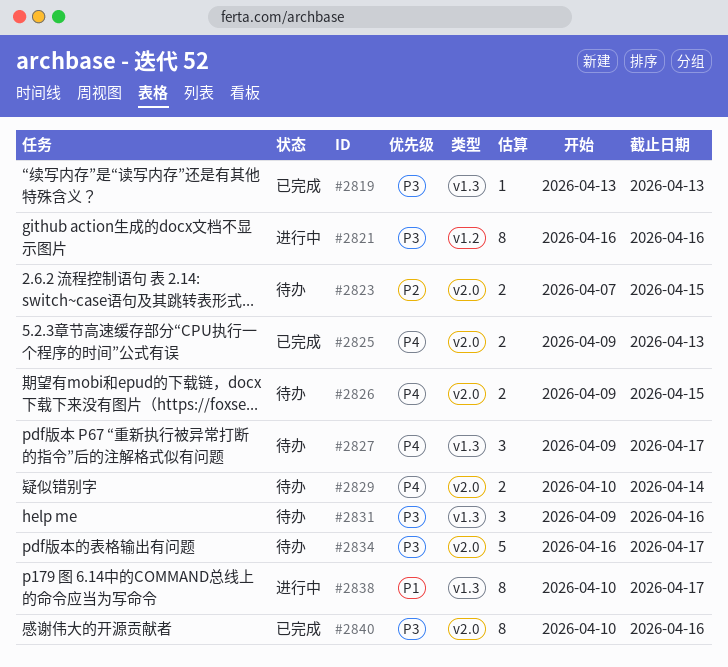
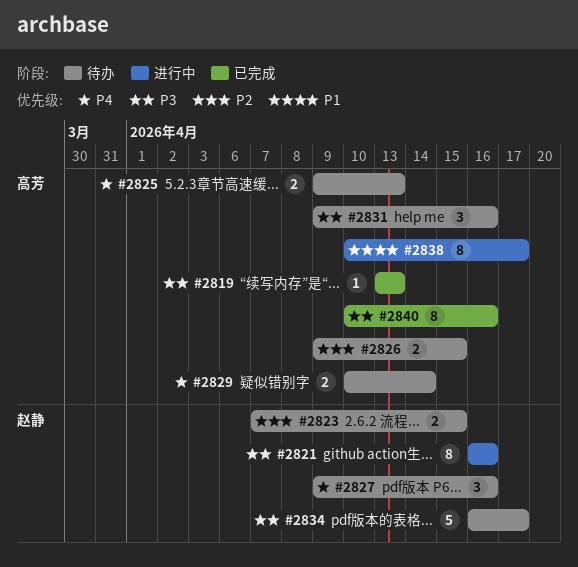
#2825, status: 已完成 -> 待办
#2826, priority: P4 -> P2
#2827, due: Apr 17 -> Apr 16

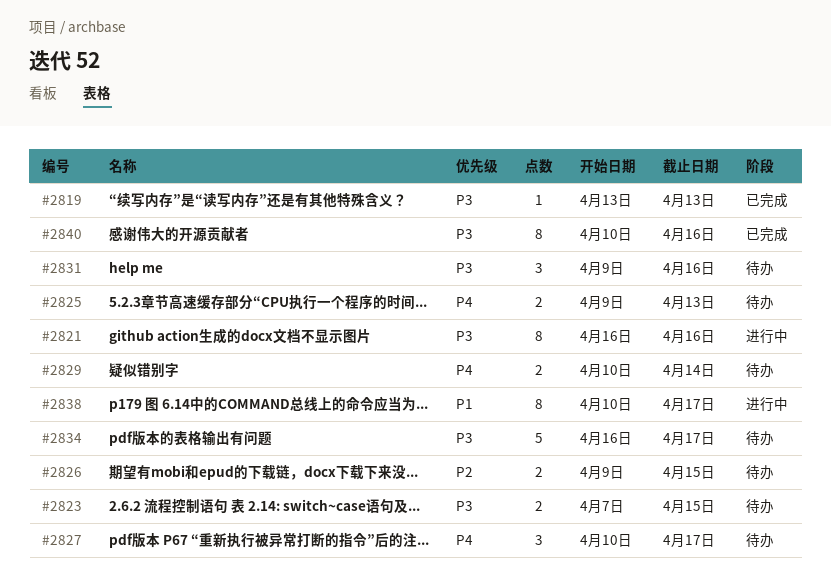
#2823, priority: P2 -> P3
#2827, start: Apr 9 -> Apr 10
#2827, due: Apr 16 -> Apr 17

